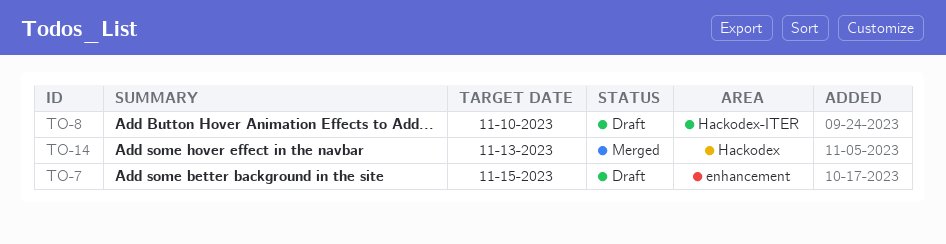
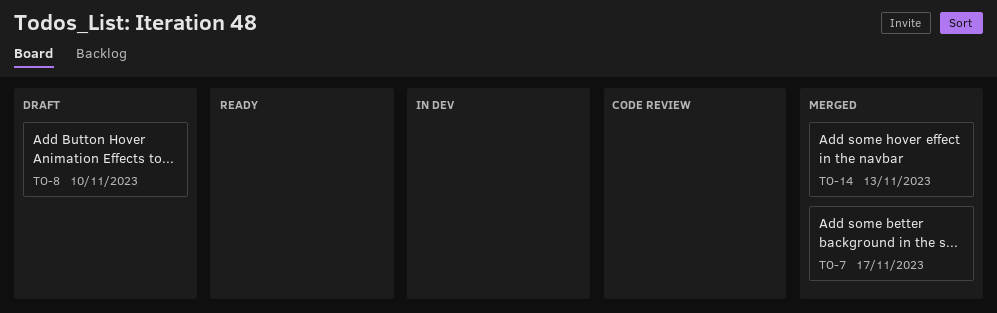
TO-7, status: Draft -> Merged
TO-7, due: Nov 15 -> Nov 17

